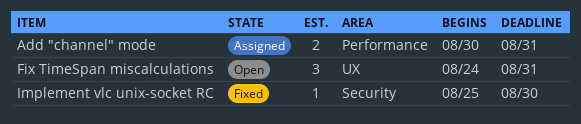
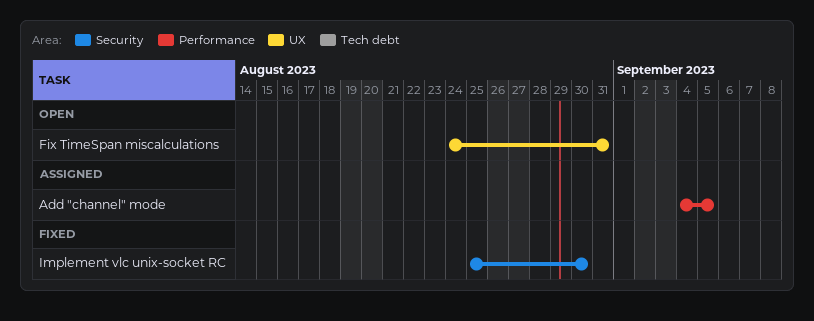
Add "channel" mode, start: Aug 30 -> Sep 4
Add "channel" mode, due: Aug 31 -> Sep 5

